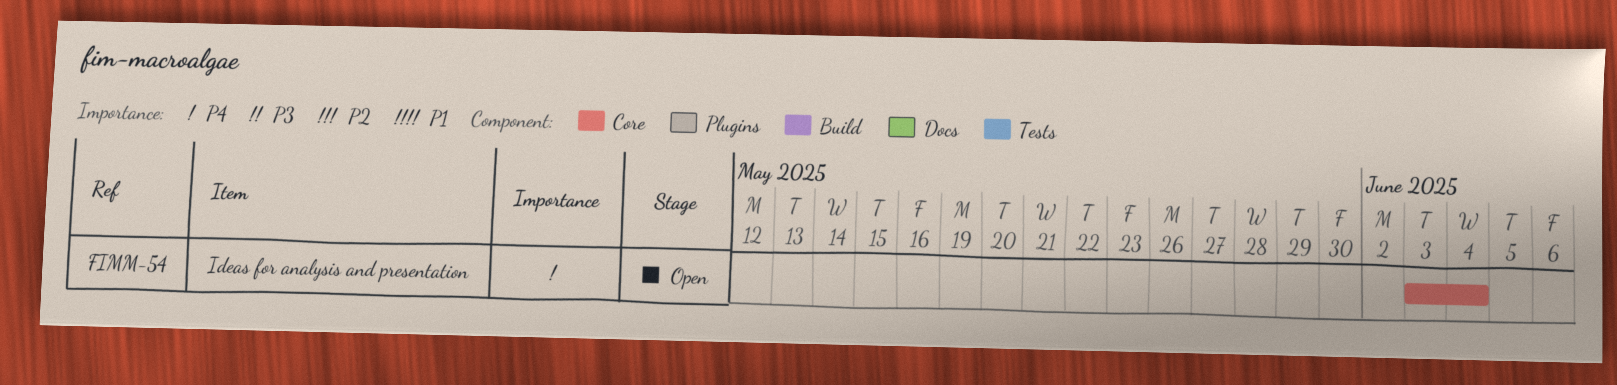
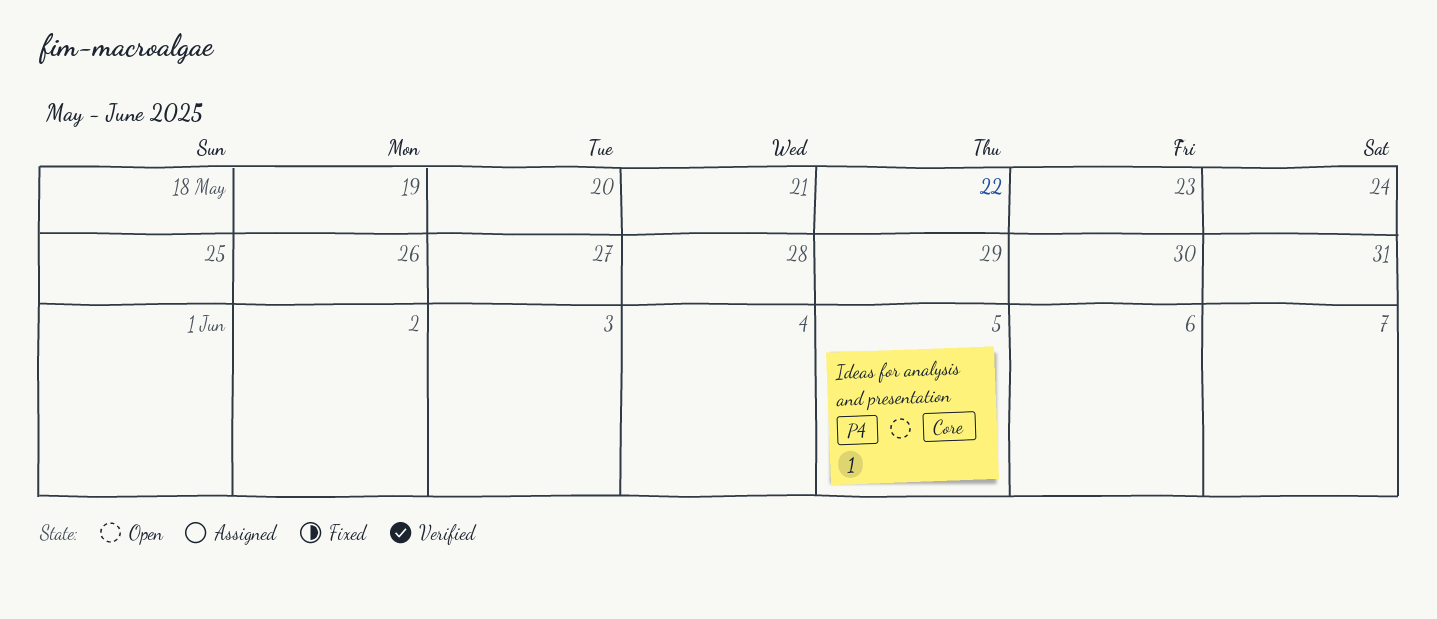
Ideas for analysis and presentation, due: Jun 4 -> Jun 5

